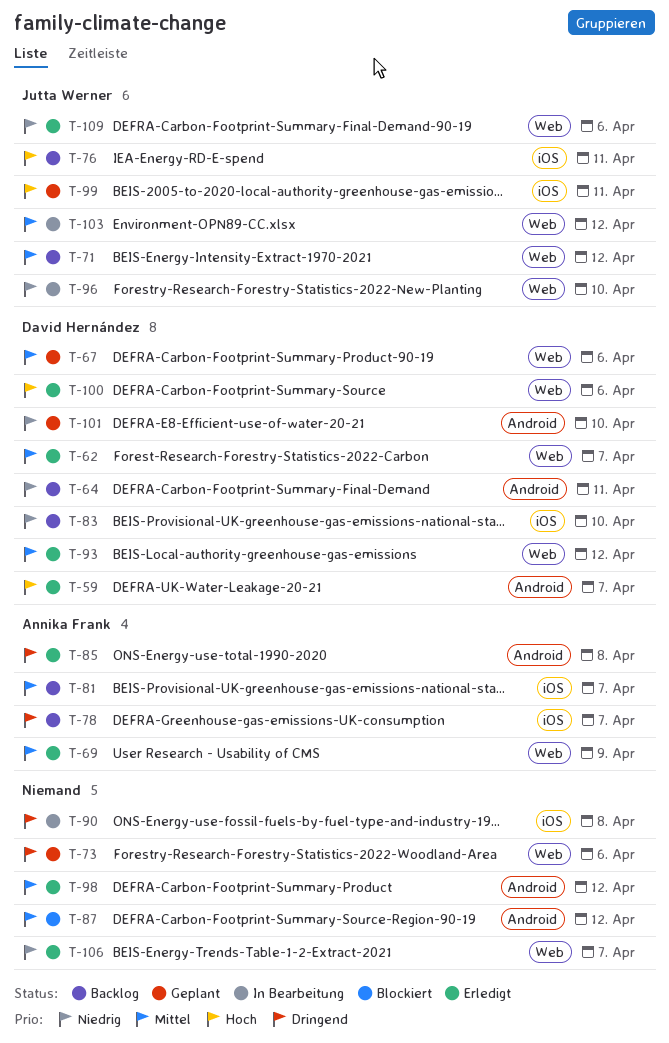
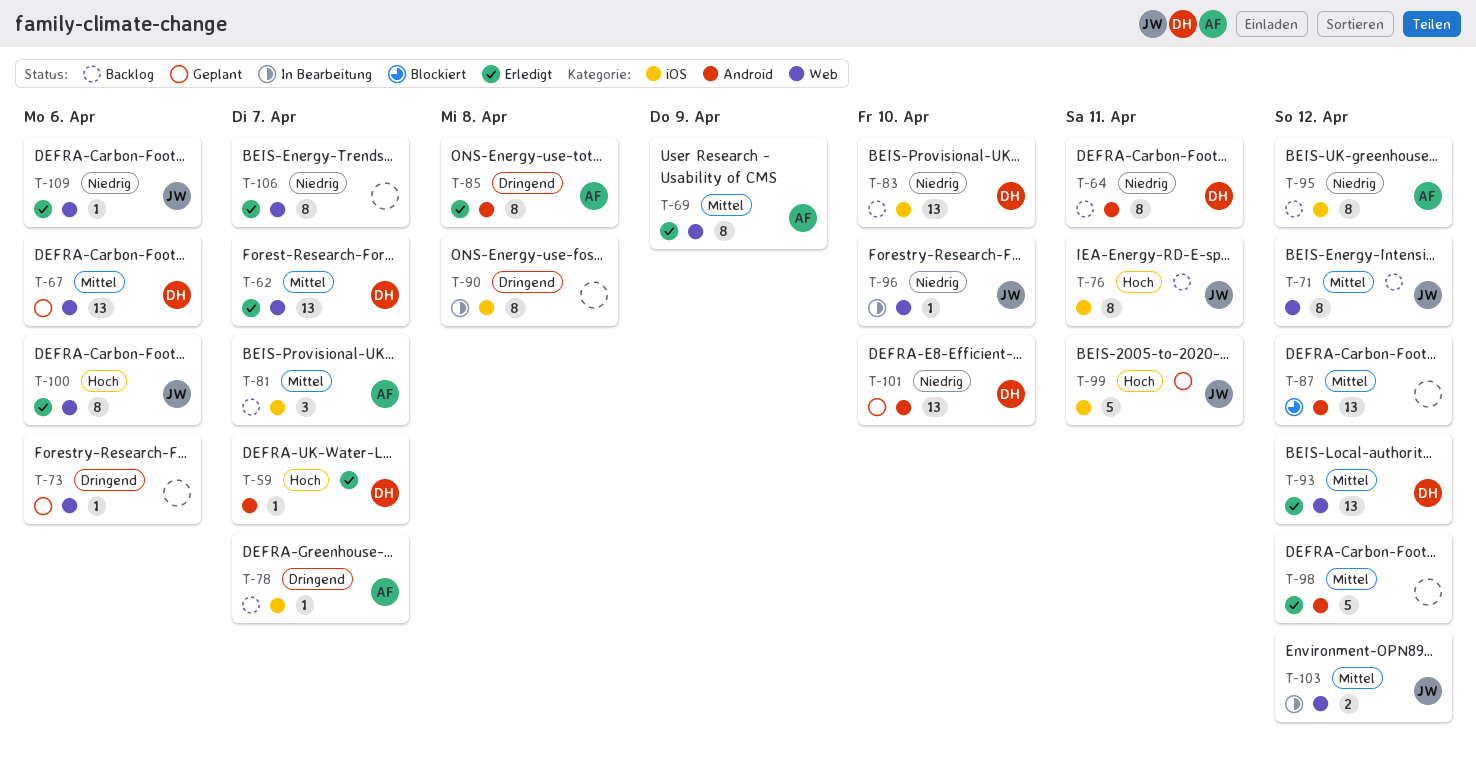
T-95: none -> present
T-100, owner: David Hernández -> Jutta Werner

